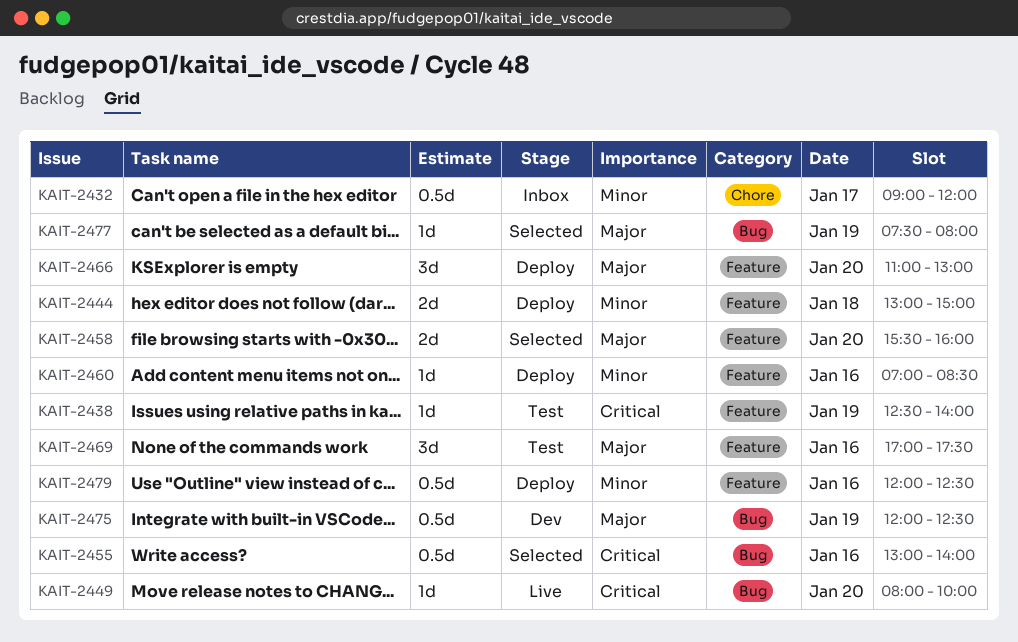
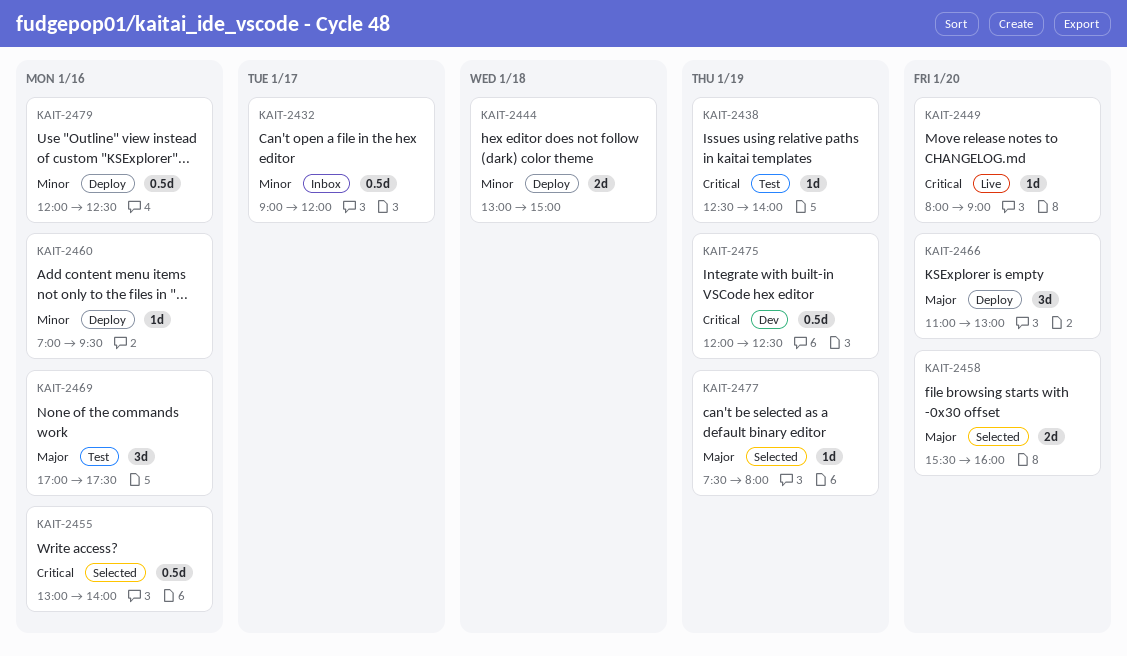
KAIT-2449, ends: 10:00 -> 09:00
KAIT-2460, ends: 08:30 -> 09:30
KAIT-2475, priority: Major -> Critical

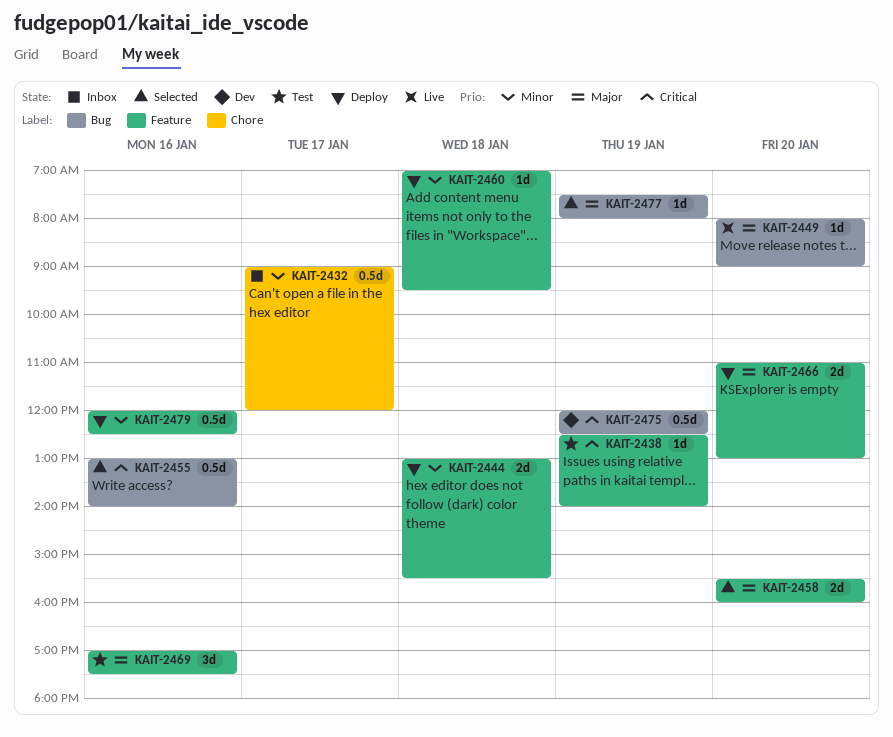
KAIT-2444, ends: 15:00 -> 15:30
KAIT-2449, priority: Critical -> Major
KAIT-2460, day: Jan 16 -> Jan 18
KAIT-2466, estimate: 3d -> 2d

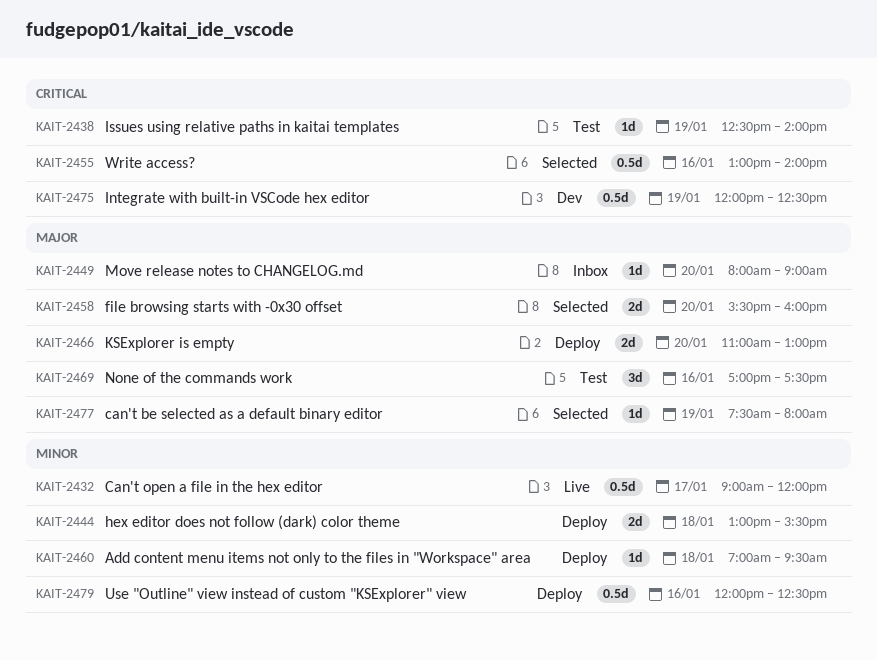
KAIT-2432, status: Inbox -> Live
KAIT-2449, status: Live -> Inbox

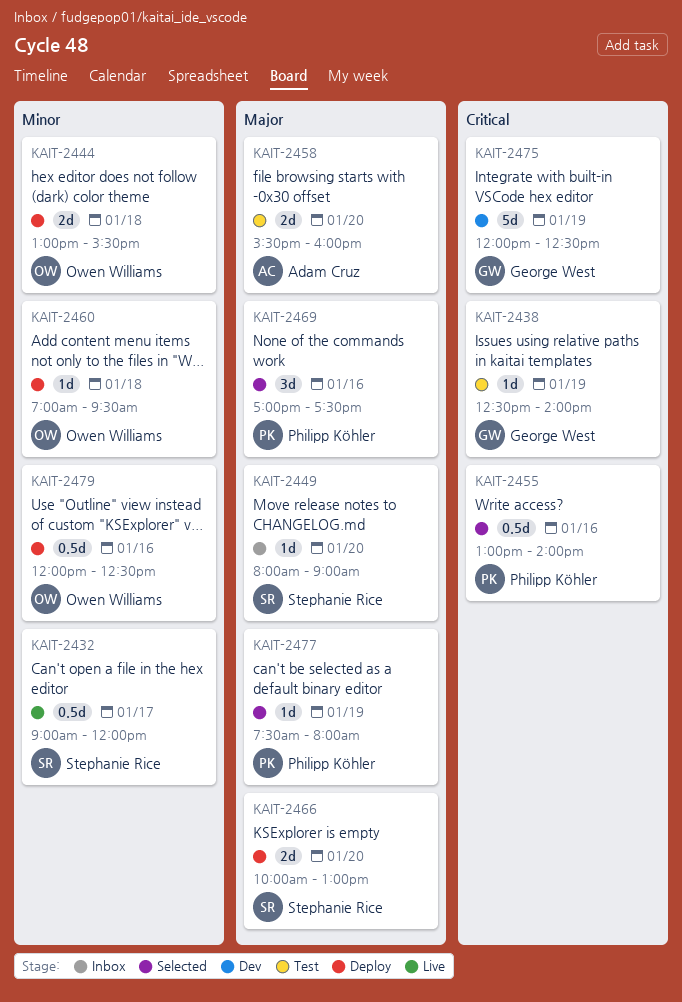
KAIT-2458, status: Selected -> Test
KAIT-2466, begins: 11:00 -> 10:00
KAIT-2469, status: Test -> Selected
KAIT-2475, estimate: 0.5d -> 5d

